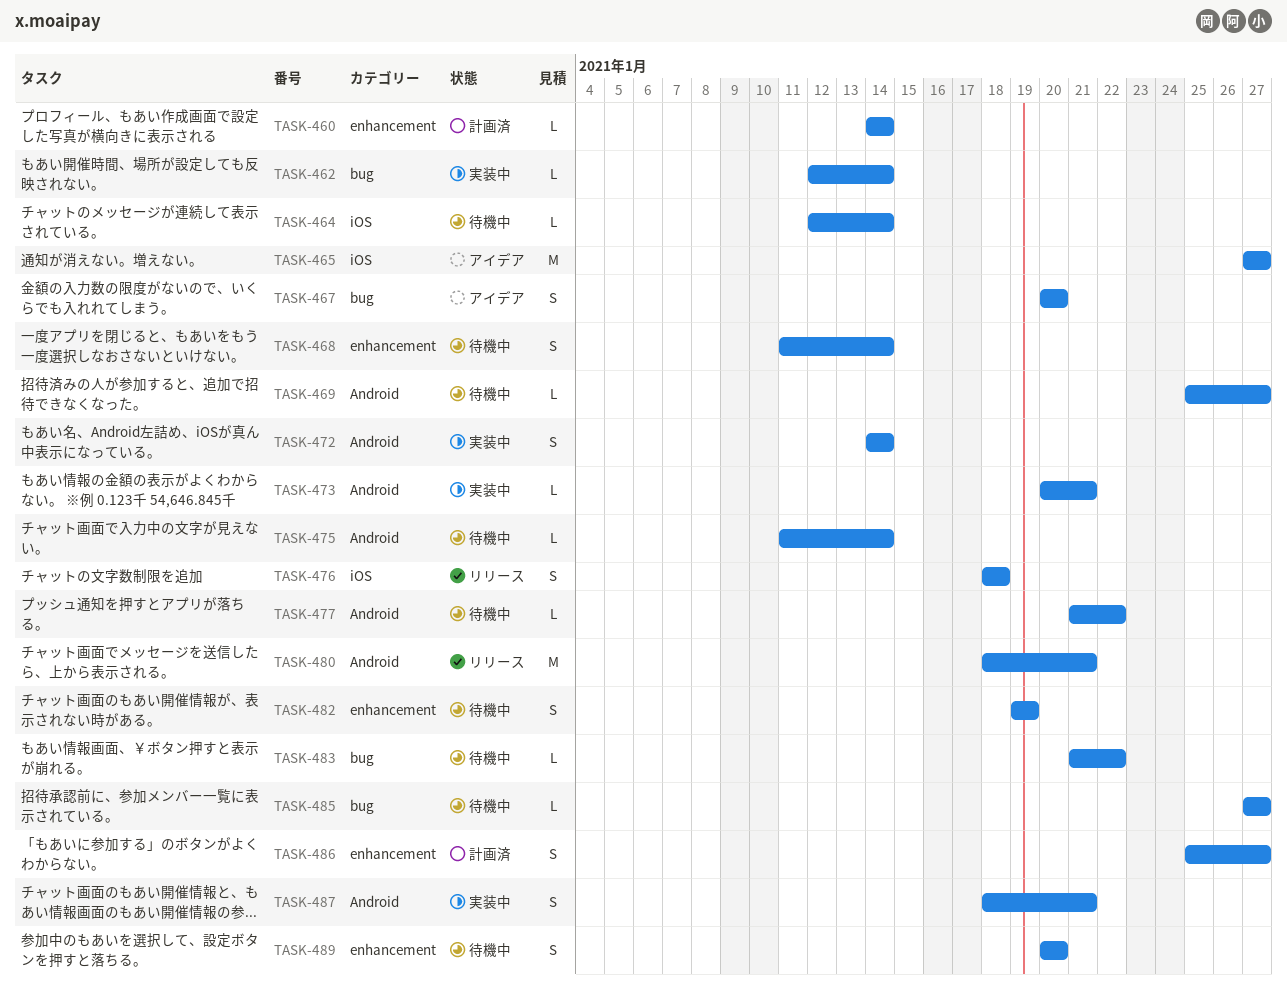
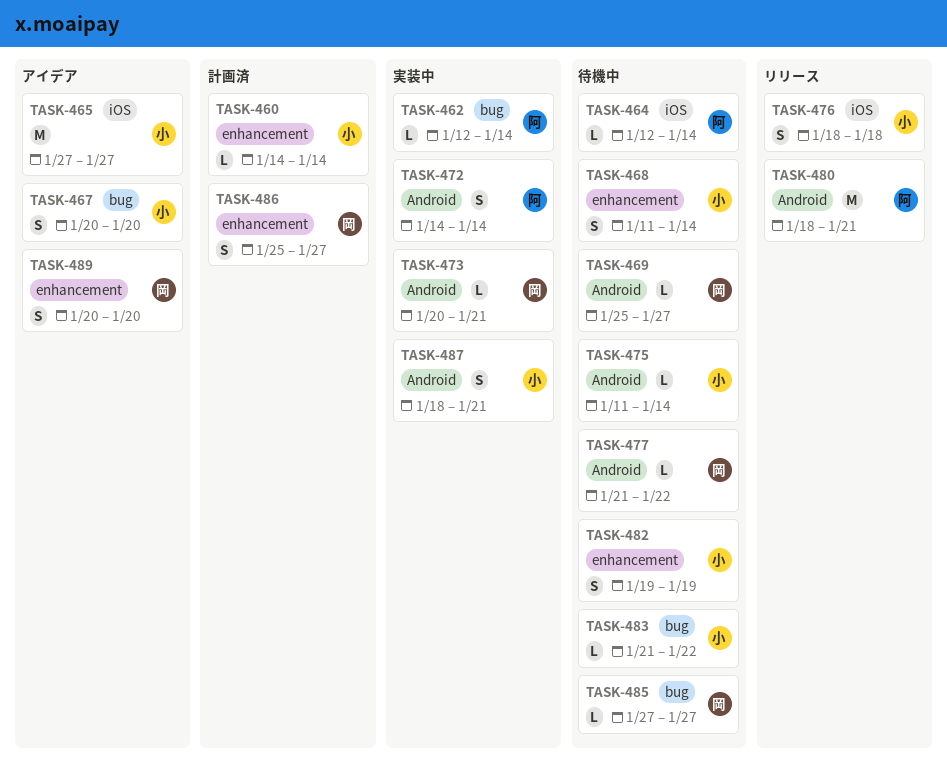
TASK-489, status: 待機中 -> アイデア

